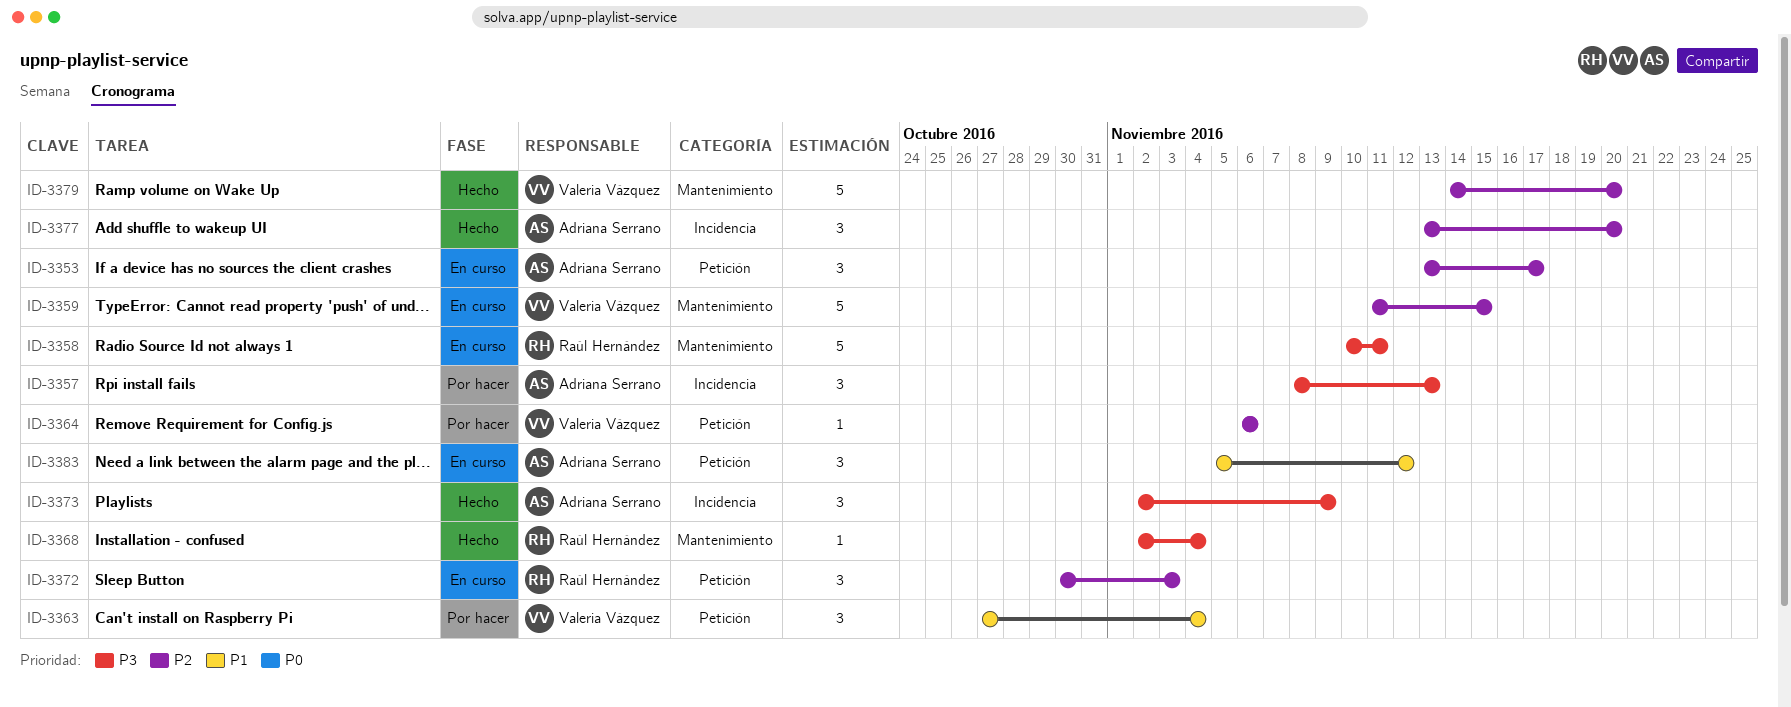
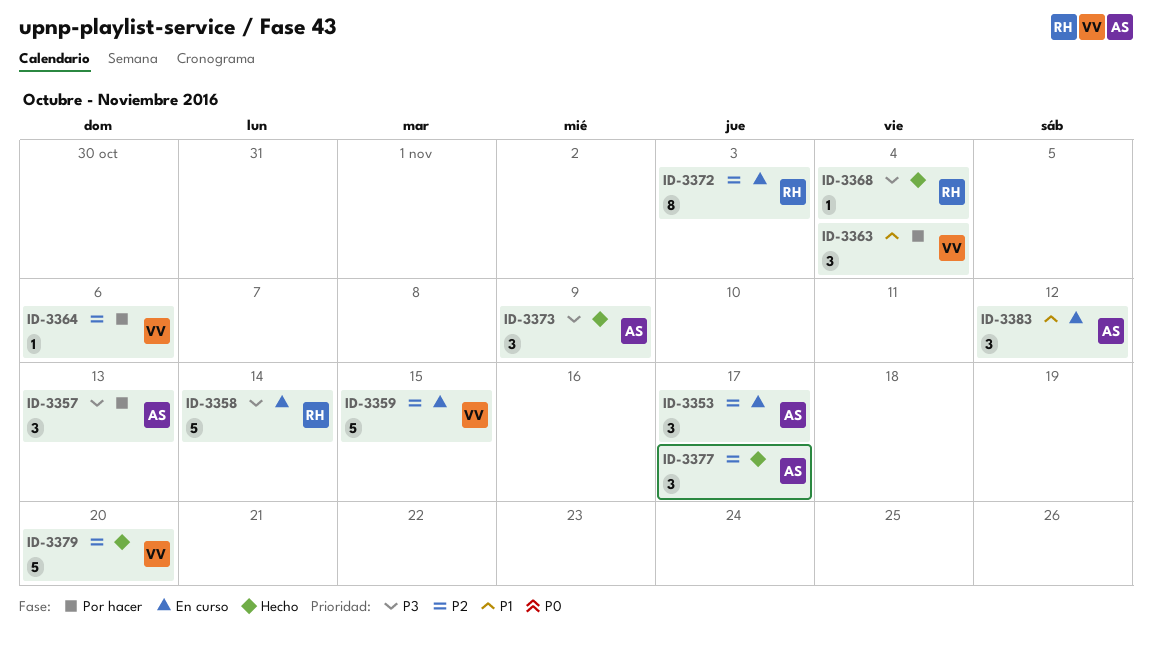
ID-3358, due: Nov 11 -> Nov 14
ID-3372, estimate: 3 -> 8
ID-3377, due: Nov 20 -> Nov 17

